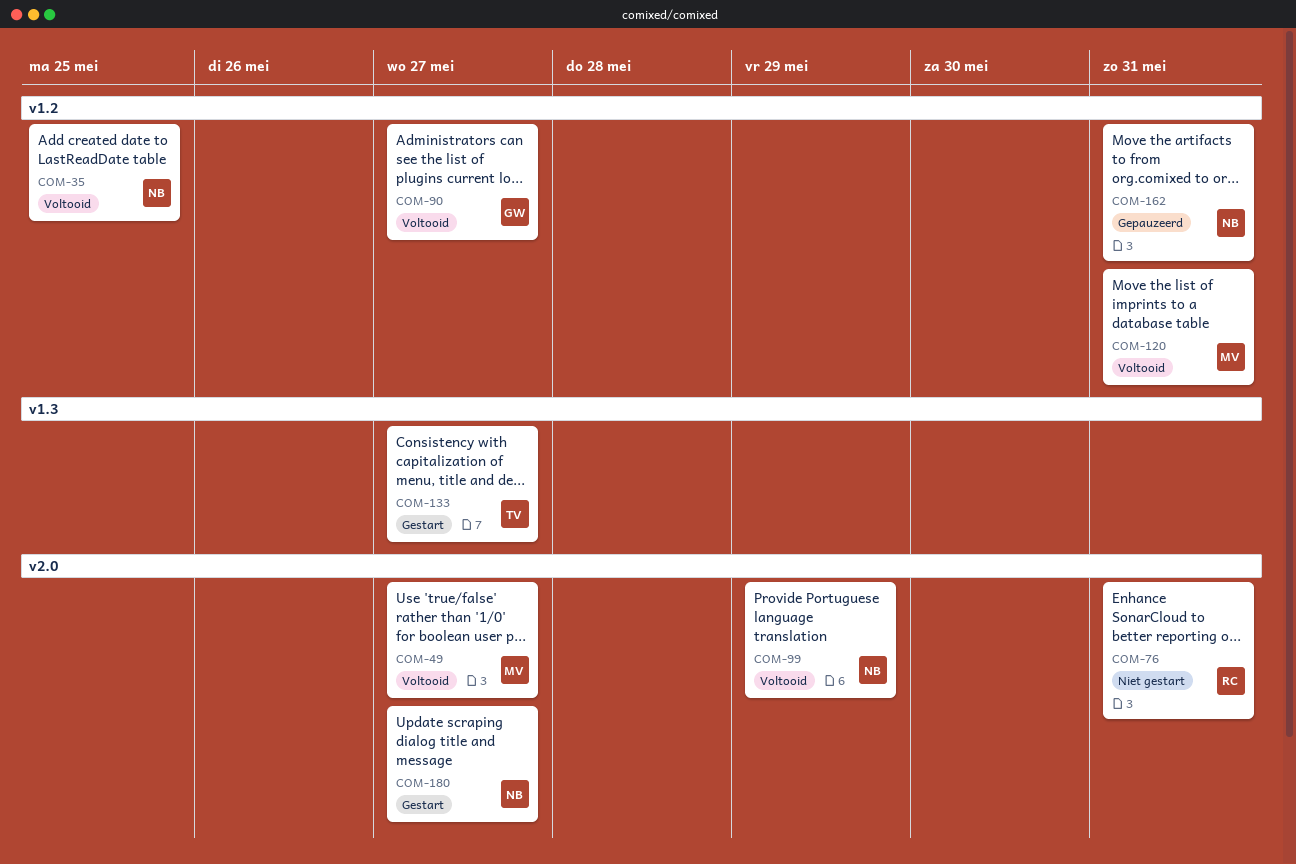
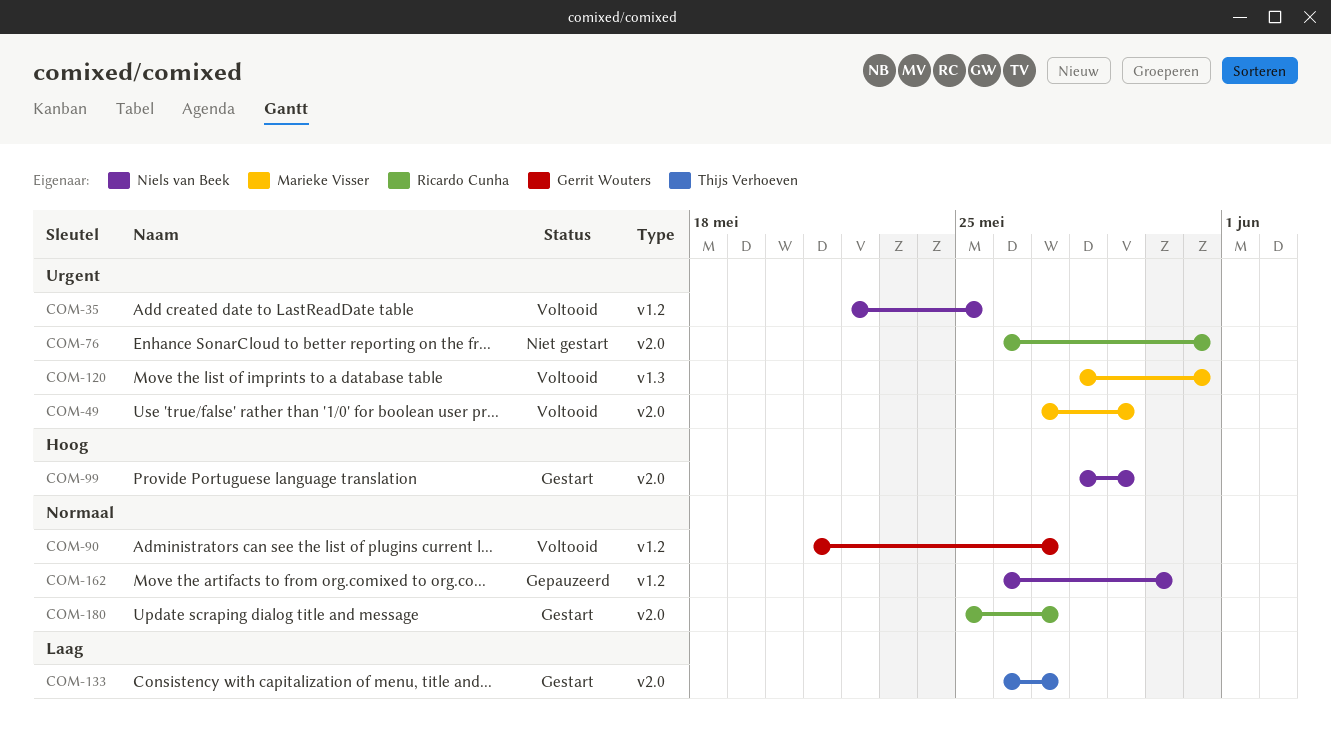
COM-49, due: May 27 -> May 29
COM-99, status: Voltooid -> Gestart
COM-120, label: v1.2 -> v1.3
COM-133, label: v1.3 -> v2.0
COM-162, due: May 31 -> May 30
COM-180, owner: Niels van Beek -> Ricardo Cunha

